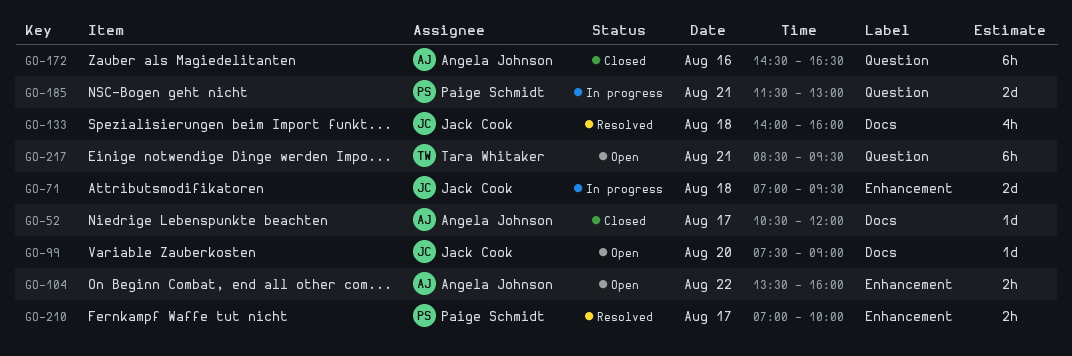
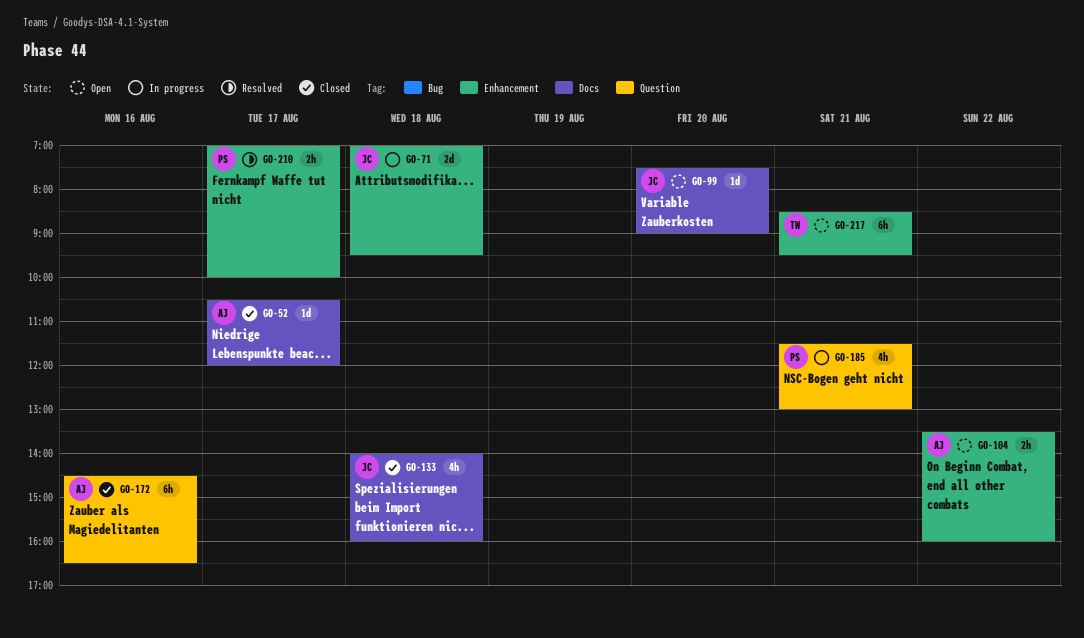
GO-133, status: Resolved -> Closed
GO-185, estimate: 2d -> 4h
GO-217, label: Question -> Enhancement

